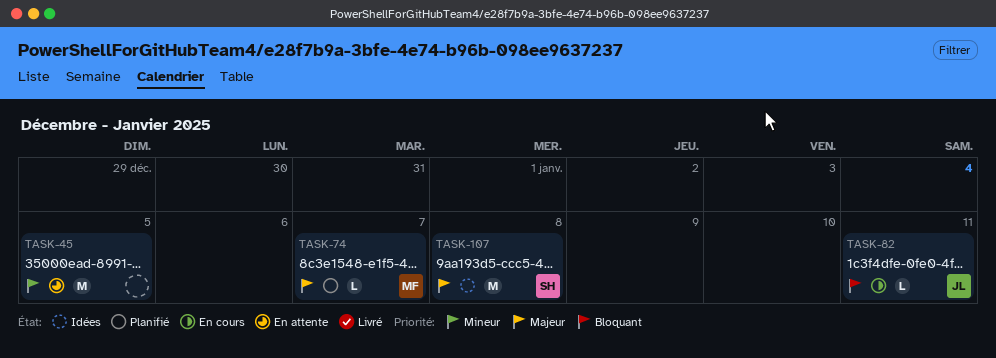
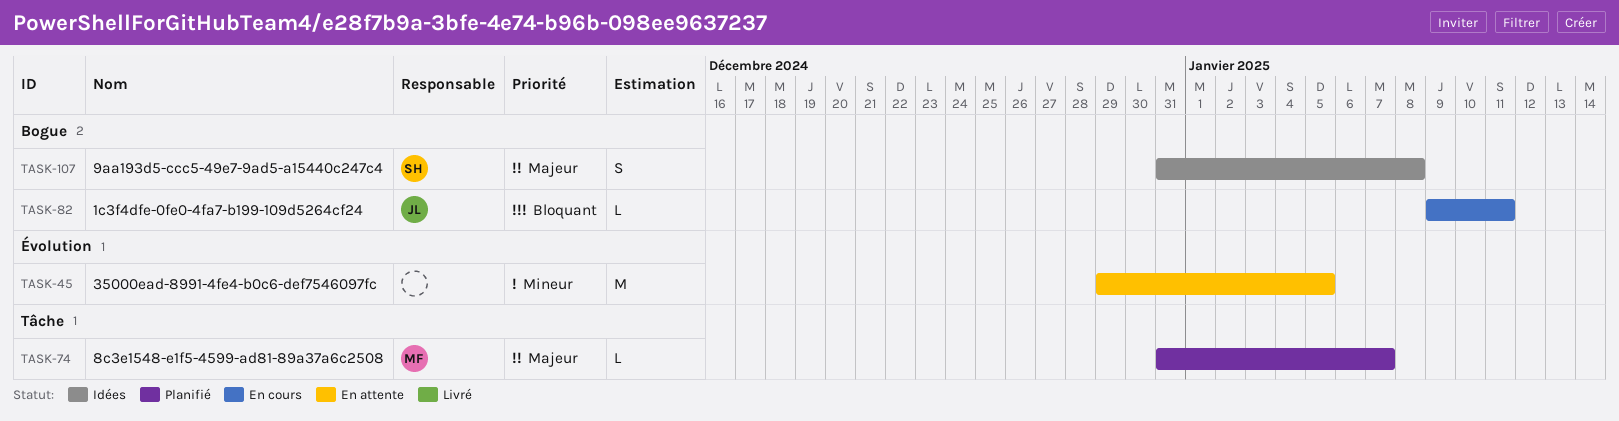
TASK-107, estimate: M -> S

